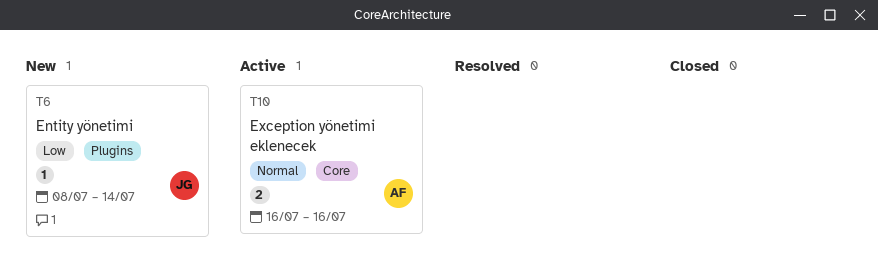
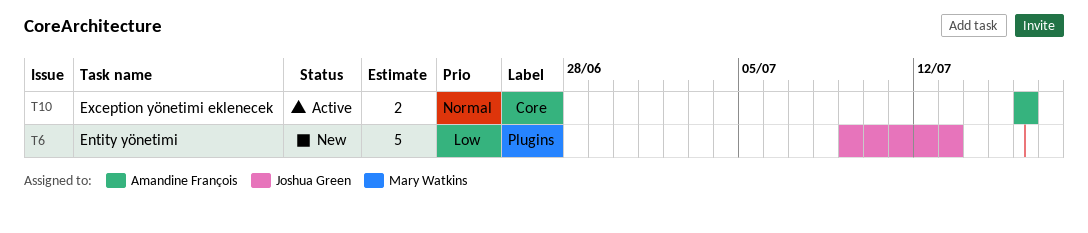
T6, estimate: 1 -> 5
T6, start: Jul 8 -> Jul 9
T6, due: Jul 14 -> Jul 13

